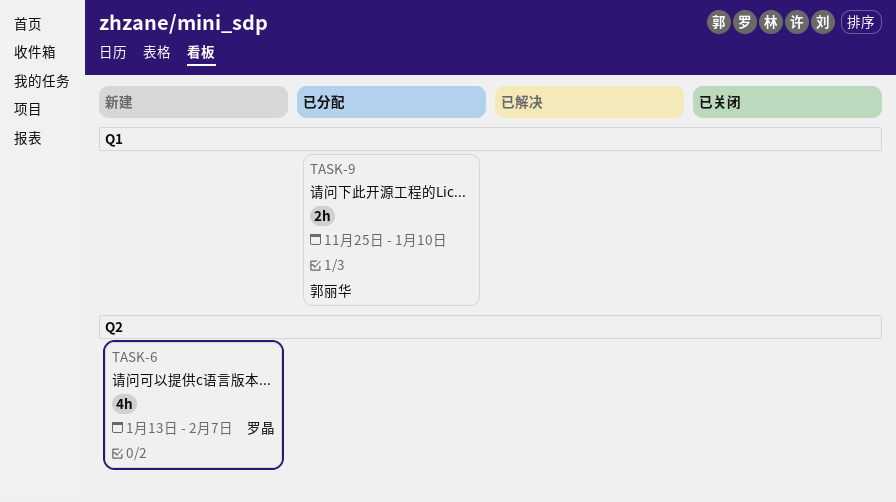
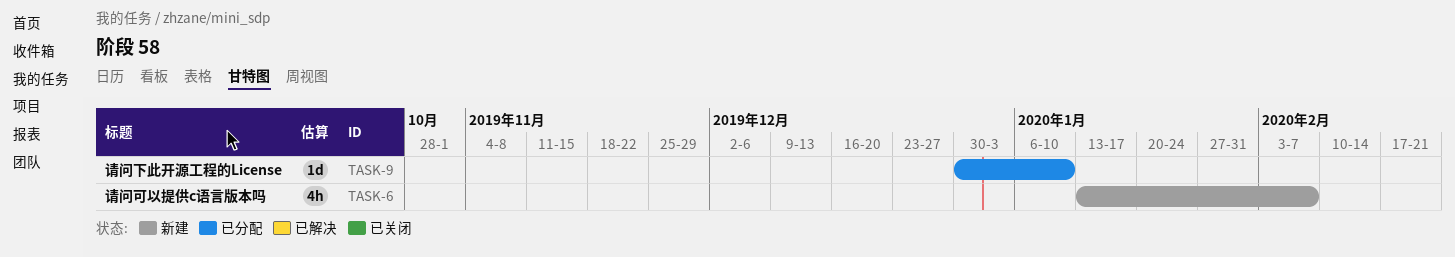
TASK-9, estimate: 2h -> 1d
TASK-9, start: Nov 25 -> Dec 30

